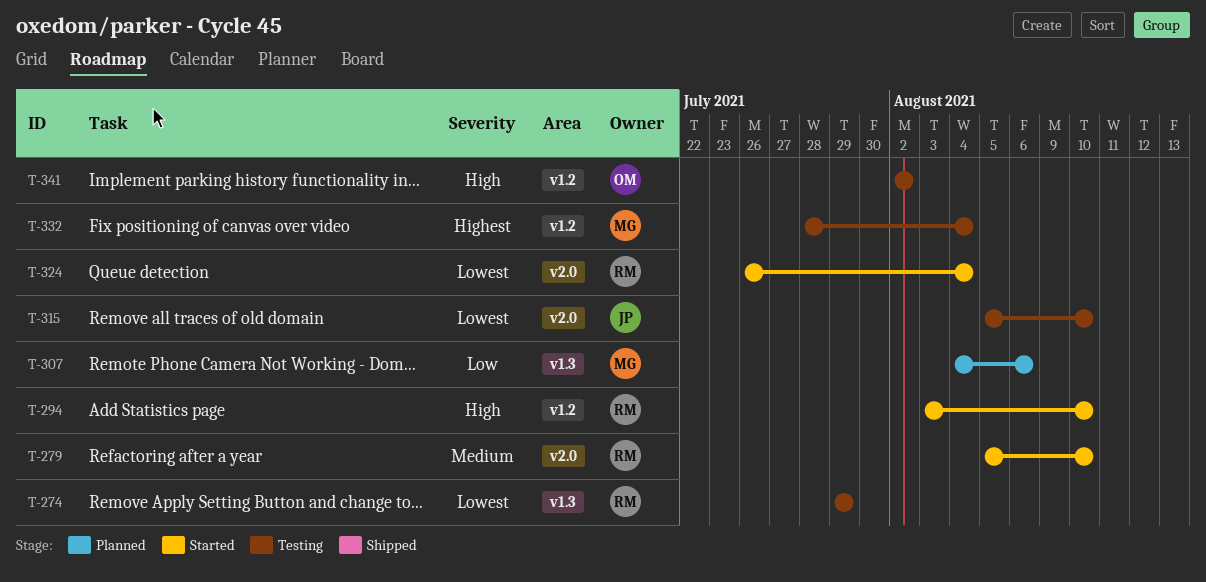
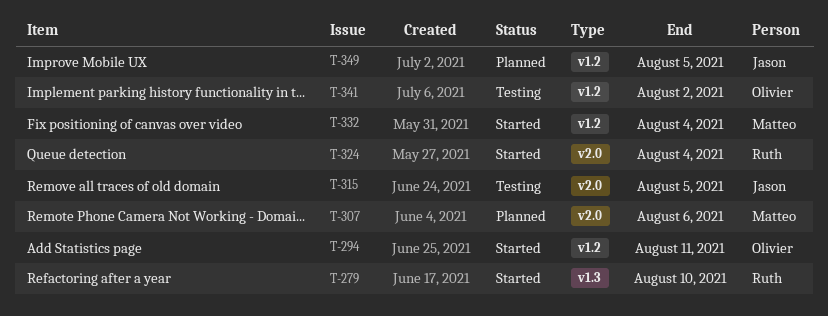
T-274: present -> none
T-279, label: v2.0 -> v1.3
T-294, owner: Ruth -> Olivier
T-294, due: Aug 10 -> Aug 11
T-307, label: v1.3 -> v2.0
T-315, due: Aug 10 -> Aug 5
T-332, status: Testing -> Started
T-349: none -> present

